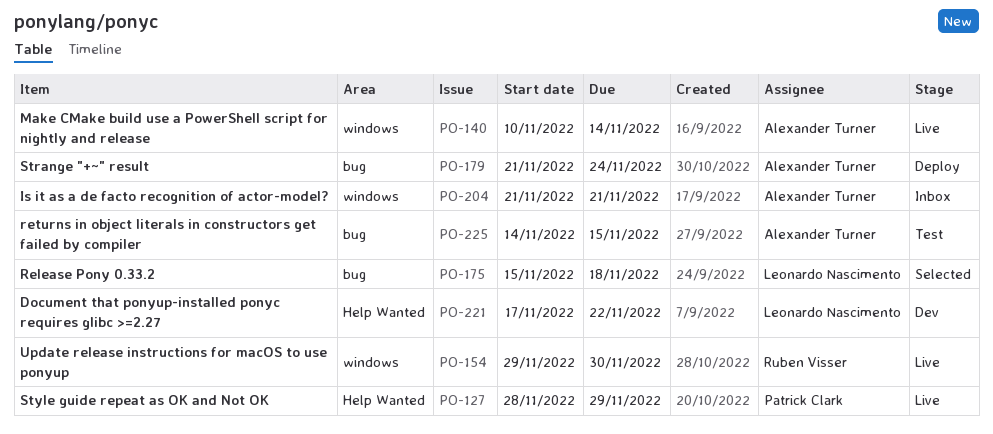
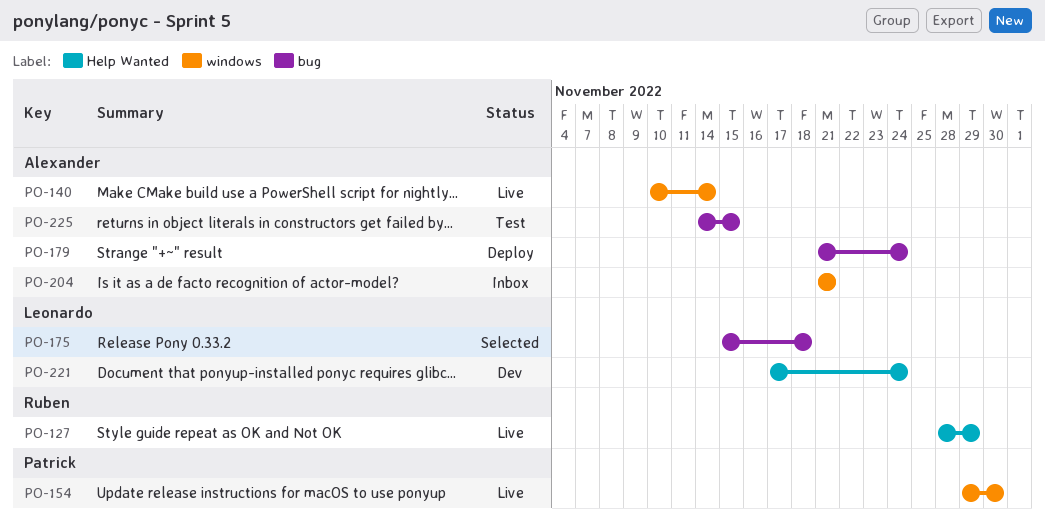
PO-127, owner: Patrick Clark -> Ruben Visser
PO-154, owner: Ruben Visser -> Patrick Clark
PO-221, due: Nov 22 -> Nov 24

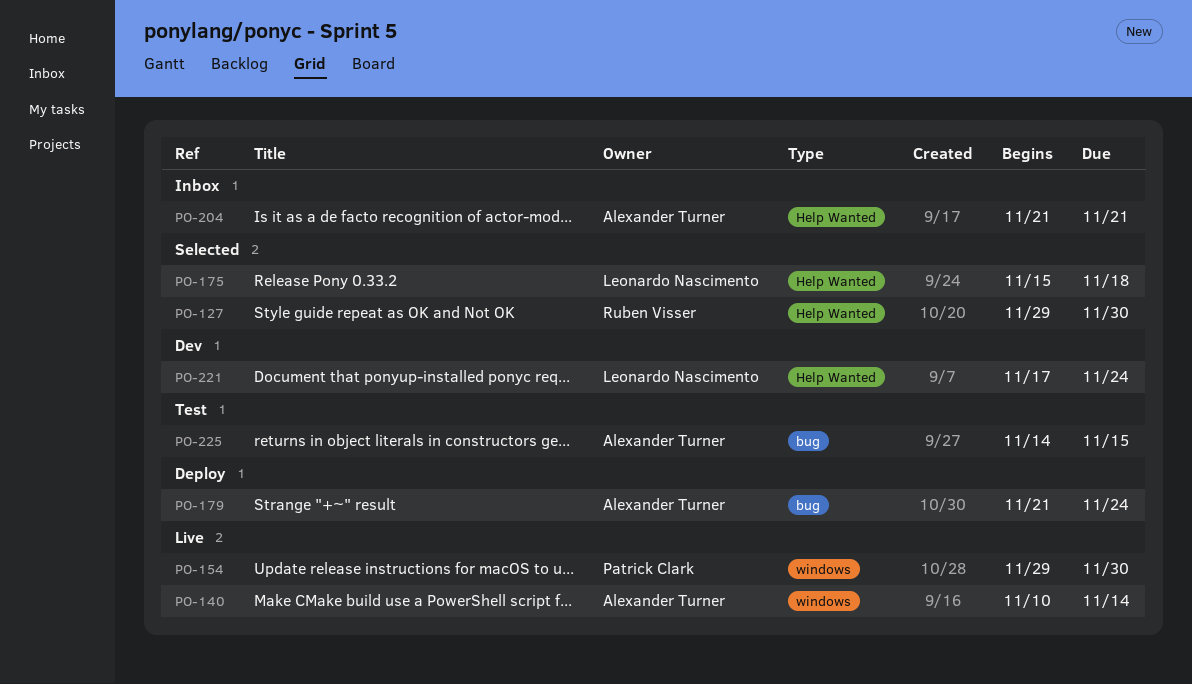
PO-127, status: Live -> Selected
PO-127, start: Nov 28 -> Nov 29
PO-127, due: Nov 29 -> Nov 30
PO-175, label: bug -> Help Wanted
PO-204, label: windows -> Help Wanted

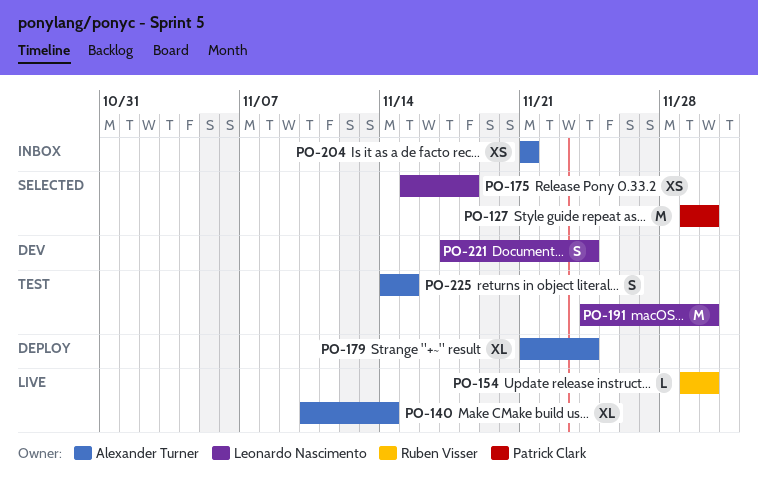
PO-127, owner: Ruben Visser -> Patrick Clark
PO-154, owner: Patrick Clark -> Ruben Visser
PO-191: none -> present

